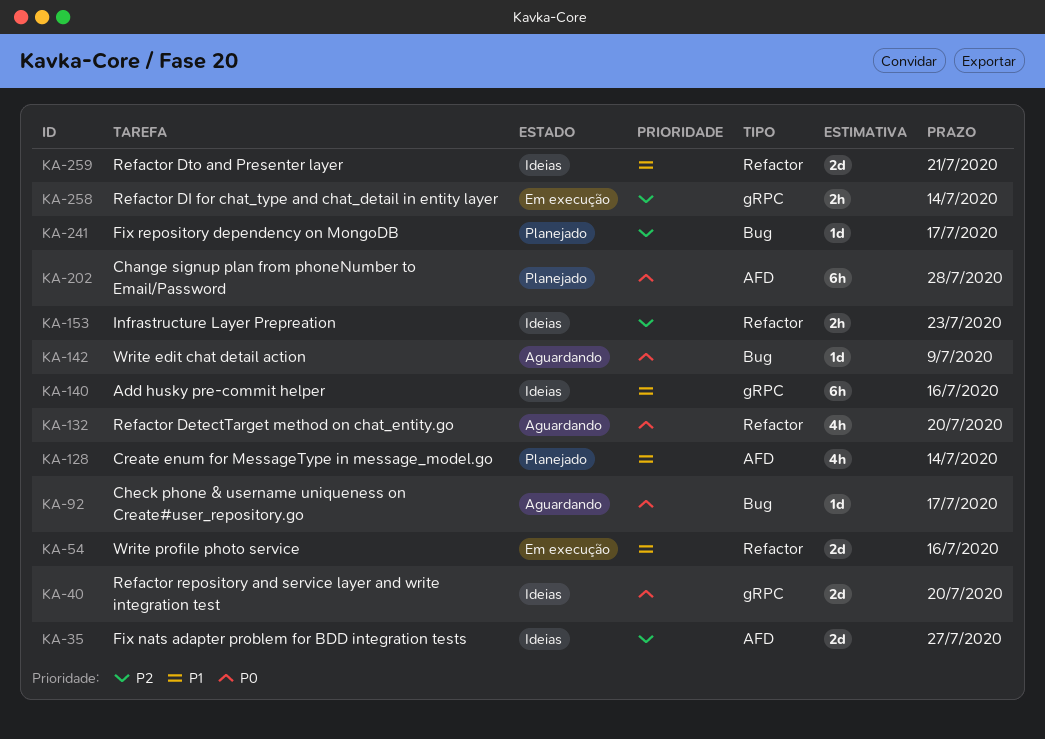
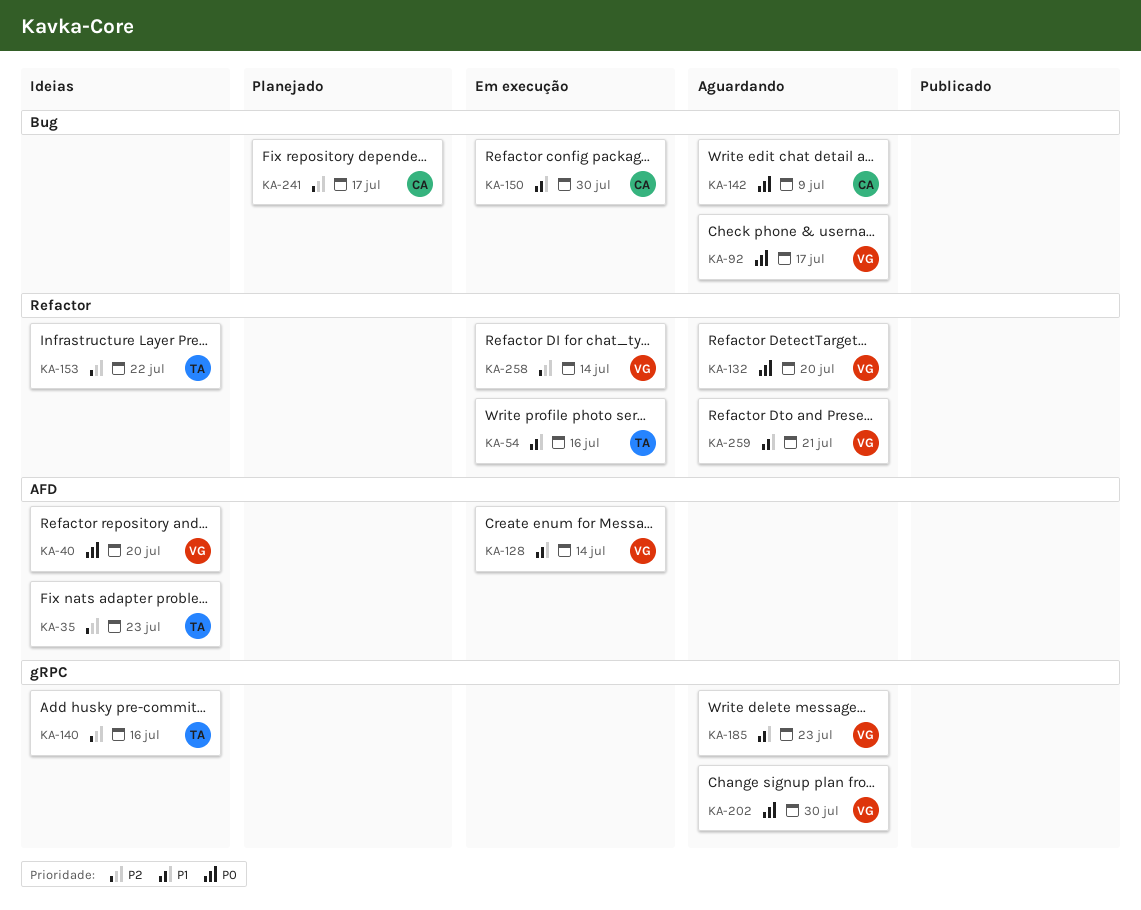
KA-35, due: Jul 27 -> Jul 23
KA-40, label: gRPC -> AFD
KA-128, status: Planejado -> Em execução
KA-140, priority: P1 -> P2
KA-150: none -> present
KA-153, due: Jul 23 -> Jul 22
KA-185: none -> present
KA-202, status: Planejado -> Aguardando
KA-202, label: AFD -> gRPC
KA-202, due: Jul 28 -> Jul 30
KA-258, label: gRPC -> Refactor
KA-259, status: Ideias -> Aguardando

